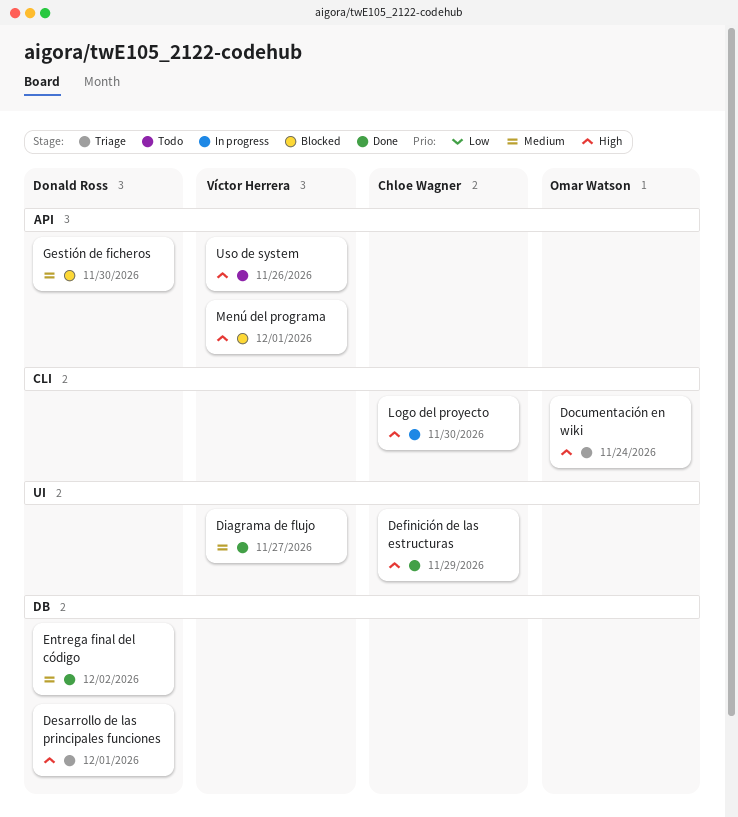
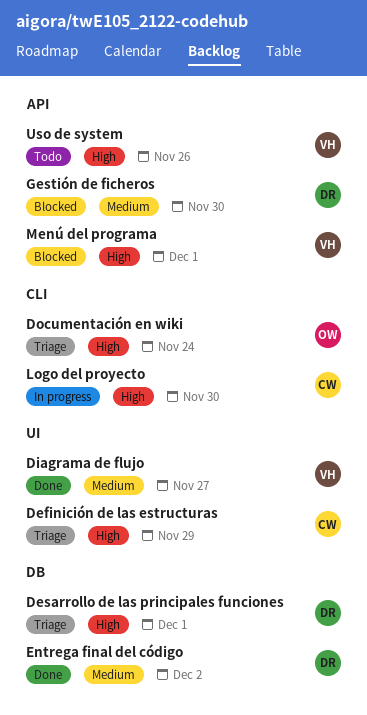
Definición de las estructuras, status: Done -> Triage

